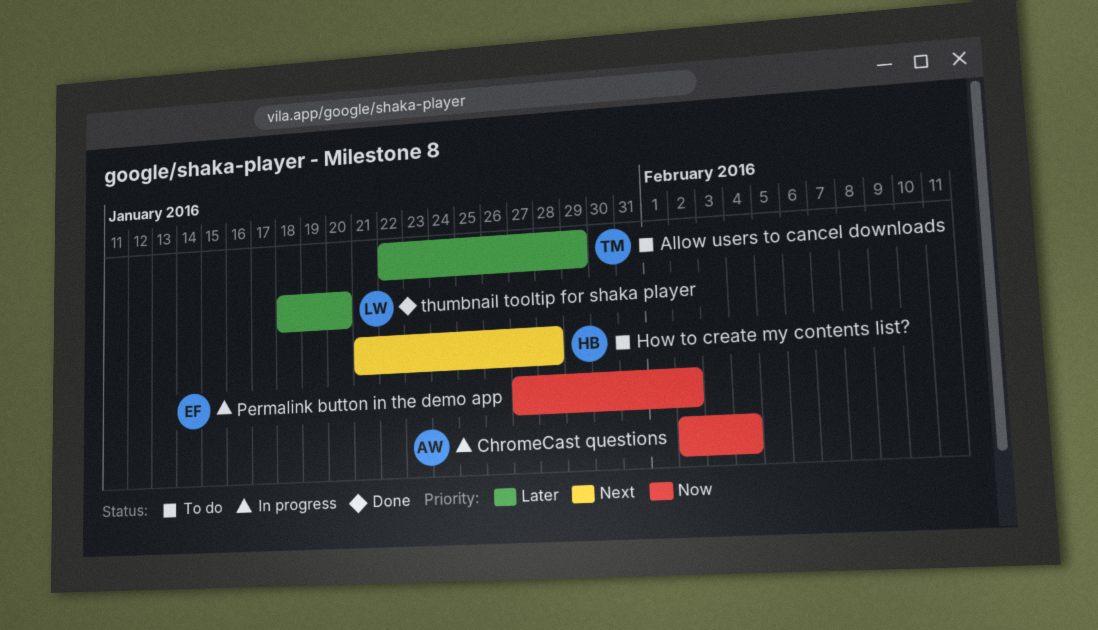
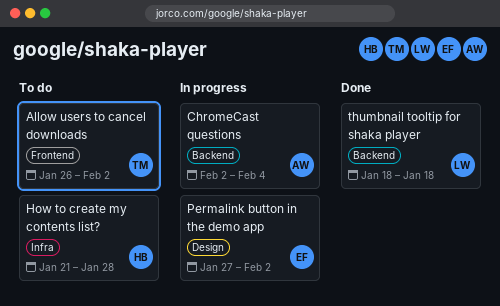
Allow users to cancel downloads, start: Jan 22 -> Jan 26
Allow users to cancel downloads, due: Jan 29 -> Feb 2
thumbnail tooltip for shaka player, due: Jan 20 -> Jan 18

